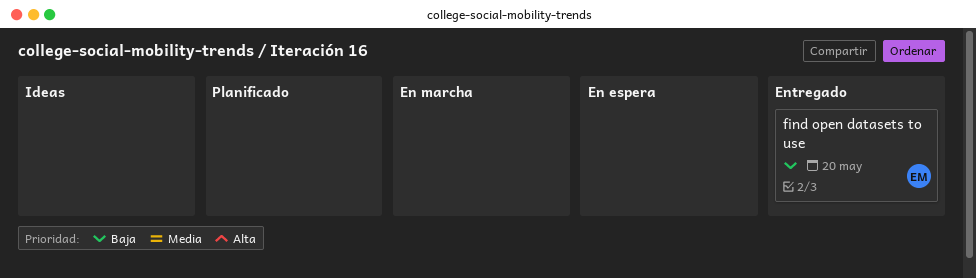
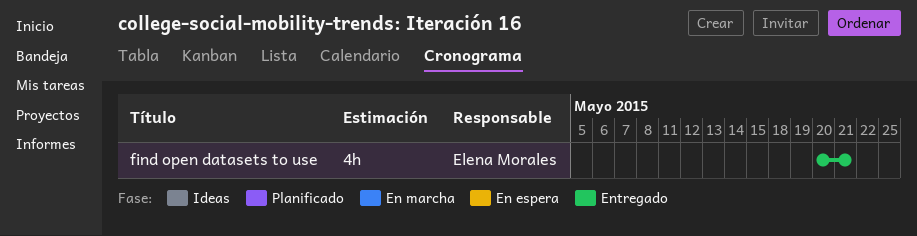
find open datasets to use, due: May 20 -> May 21

